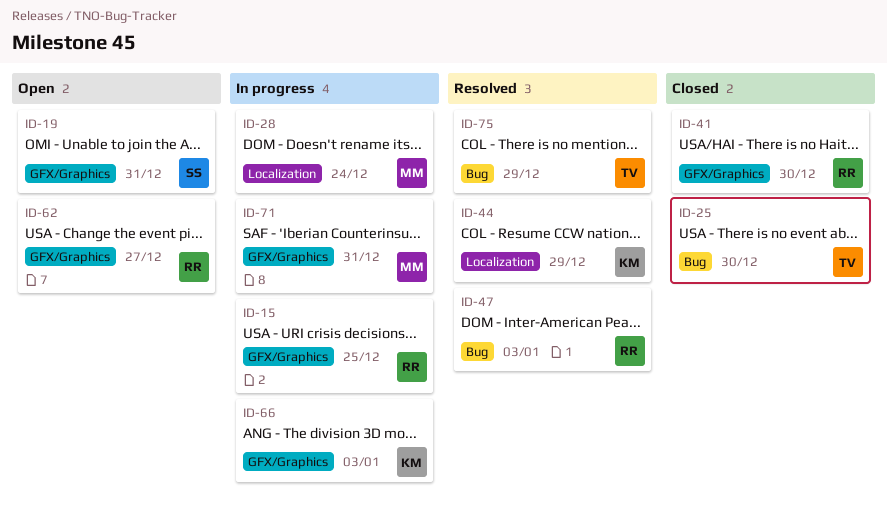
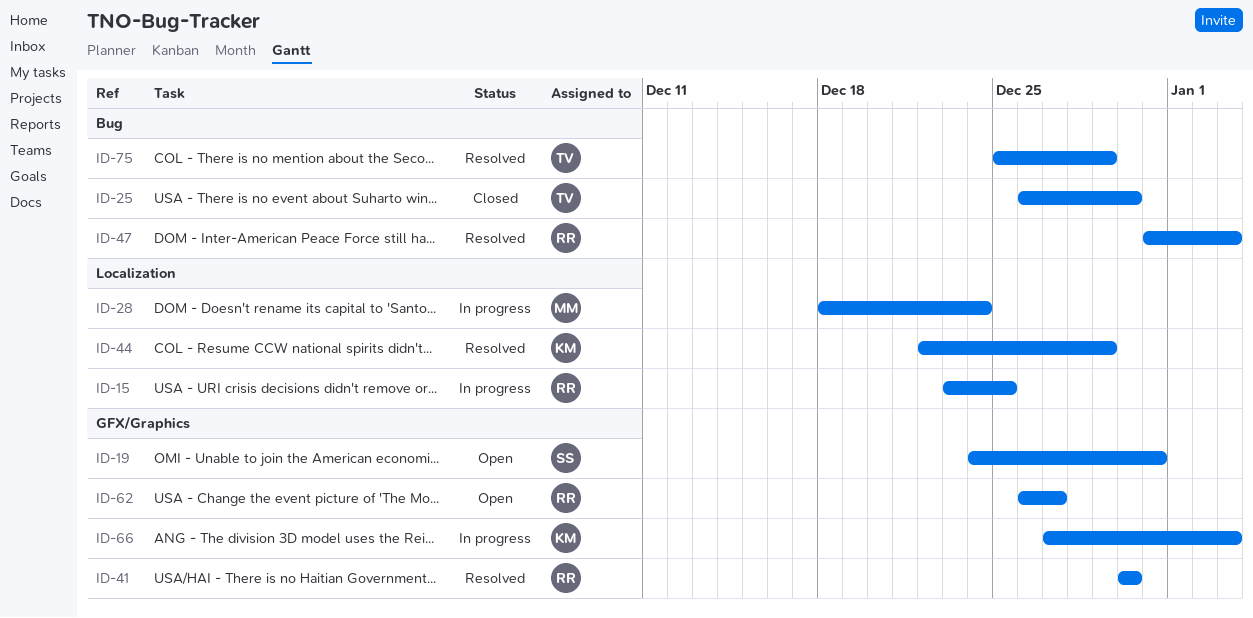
ID-15, label: GFX/Graphics -> Localization
ID-41, status: Closed -> Resolved
ID-71: present -> none

